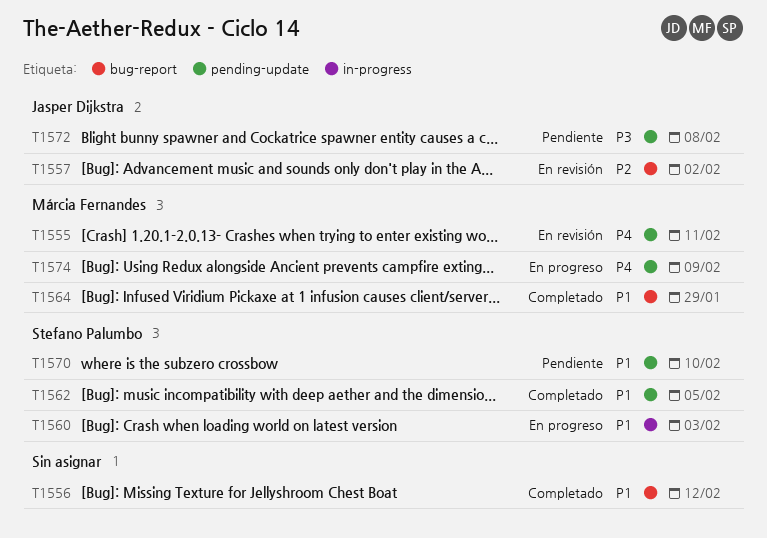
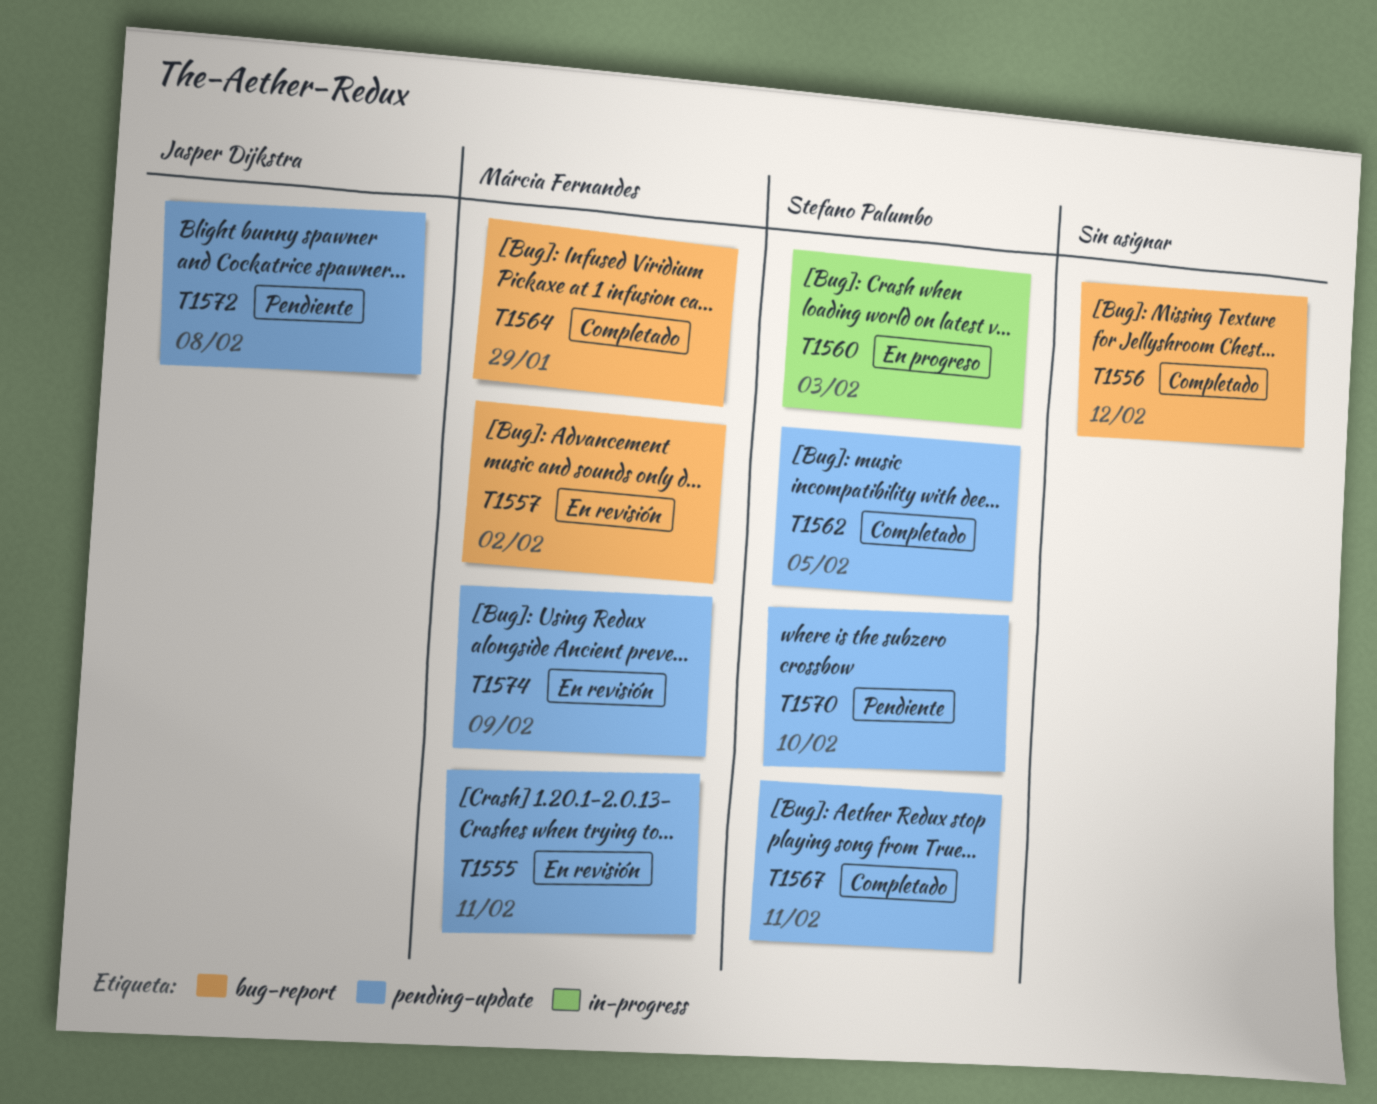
T1557, owner: Jasper Dijkstra -> Márcia Fernandes
T1567: none -> present
T1574, status: En progreso -> En revisión

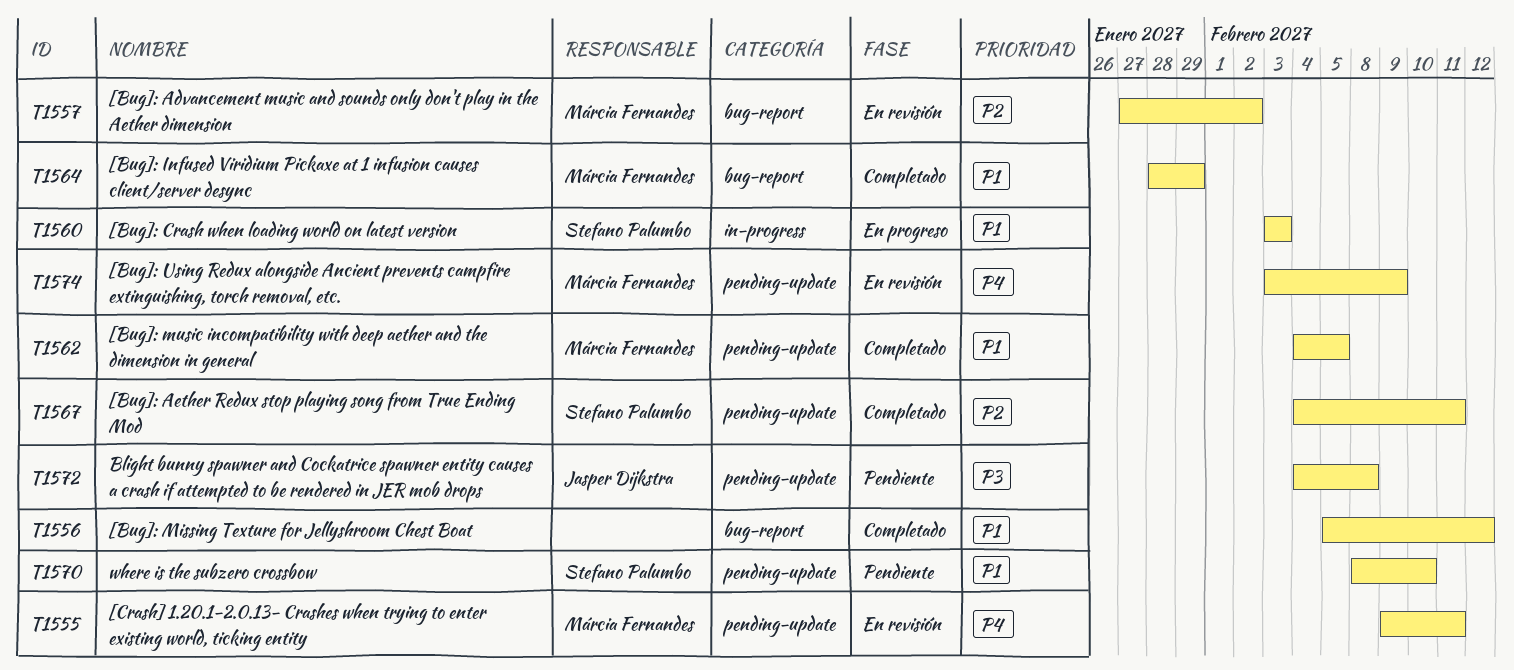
T1562, owner: Stefano Palumbo -> Márcia Fernandes

